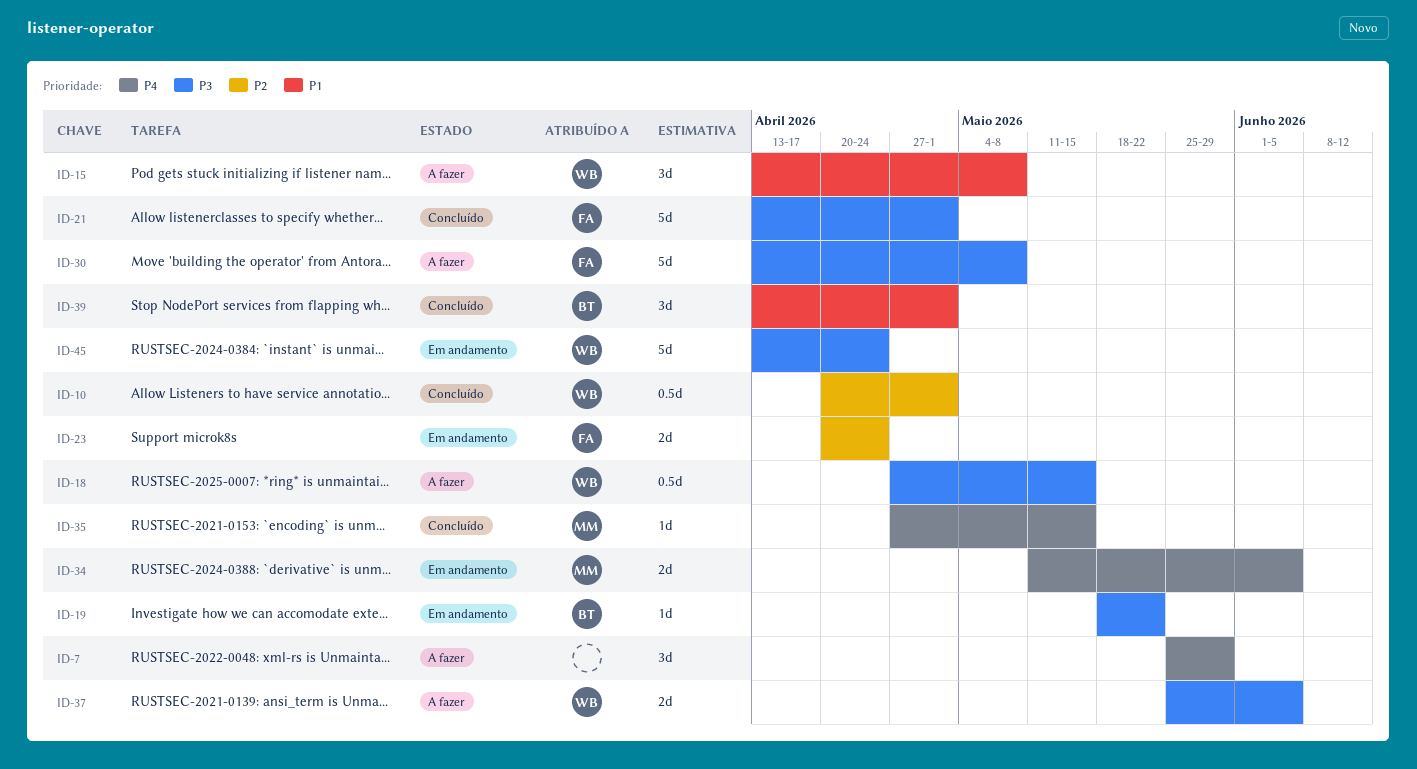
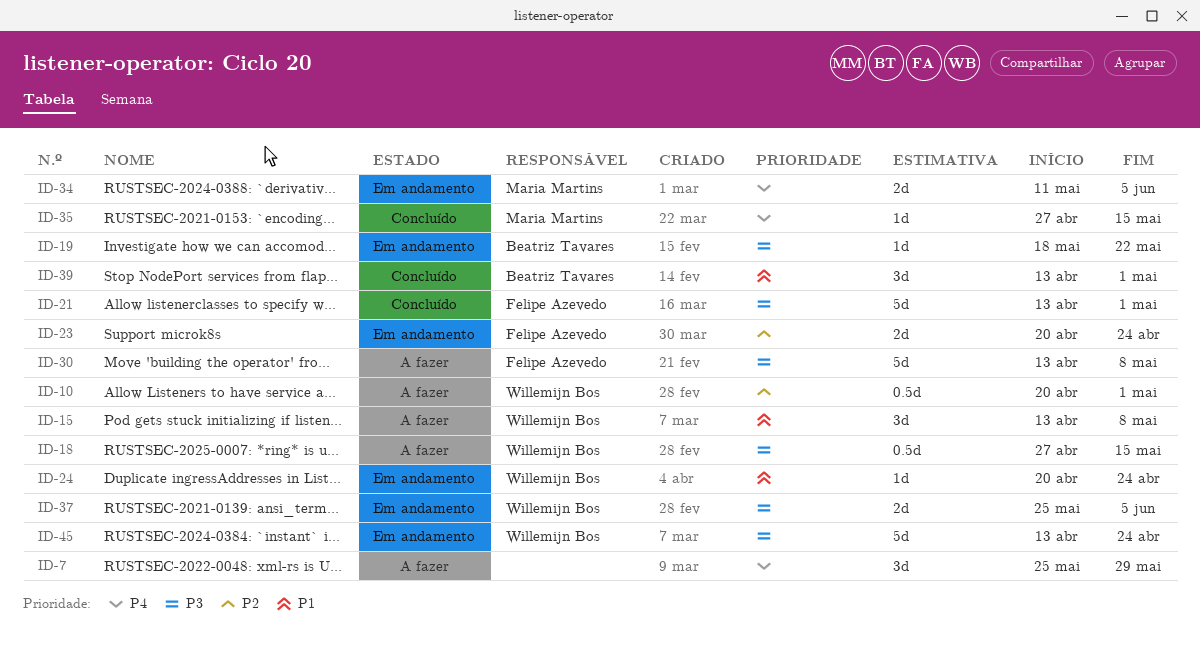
ID-10, status: Concluído -> A fazer
ID-24: none -> present
ID-37, status: A fazer -> Em andamento

